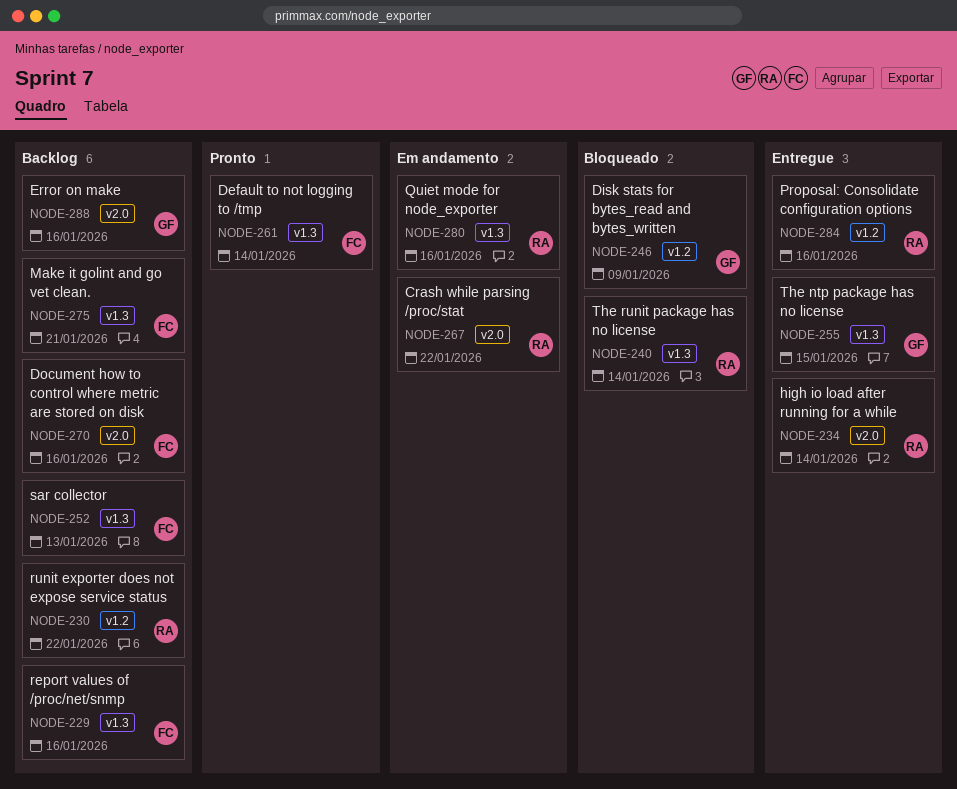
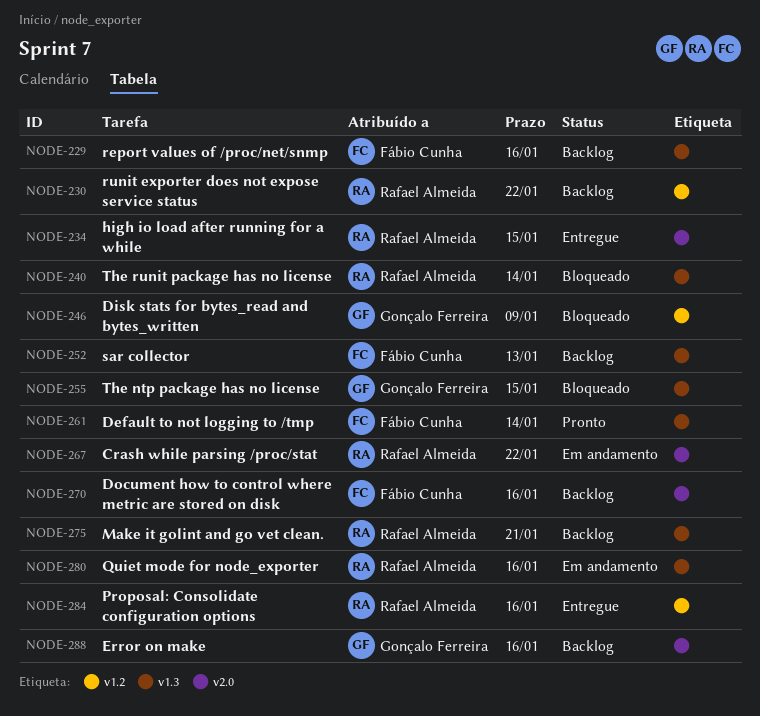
NODE-234, due: Jan 14 -> Jan 15
NODE-255, status: Entregue -> Bloqueado
NODE-275, owner: Fábio Cunha -> Rafael Almeida

